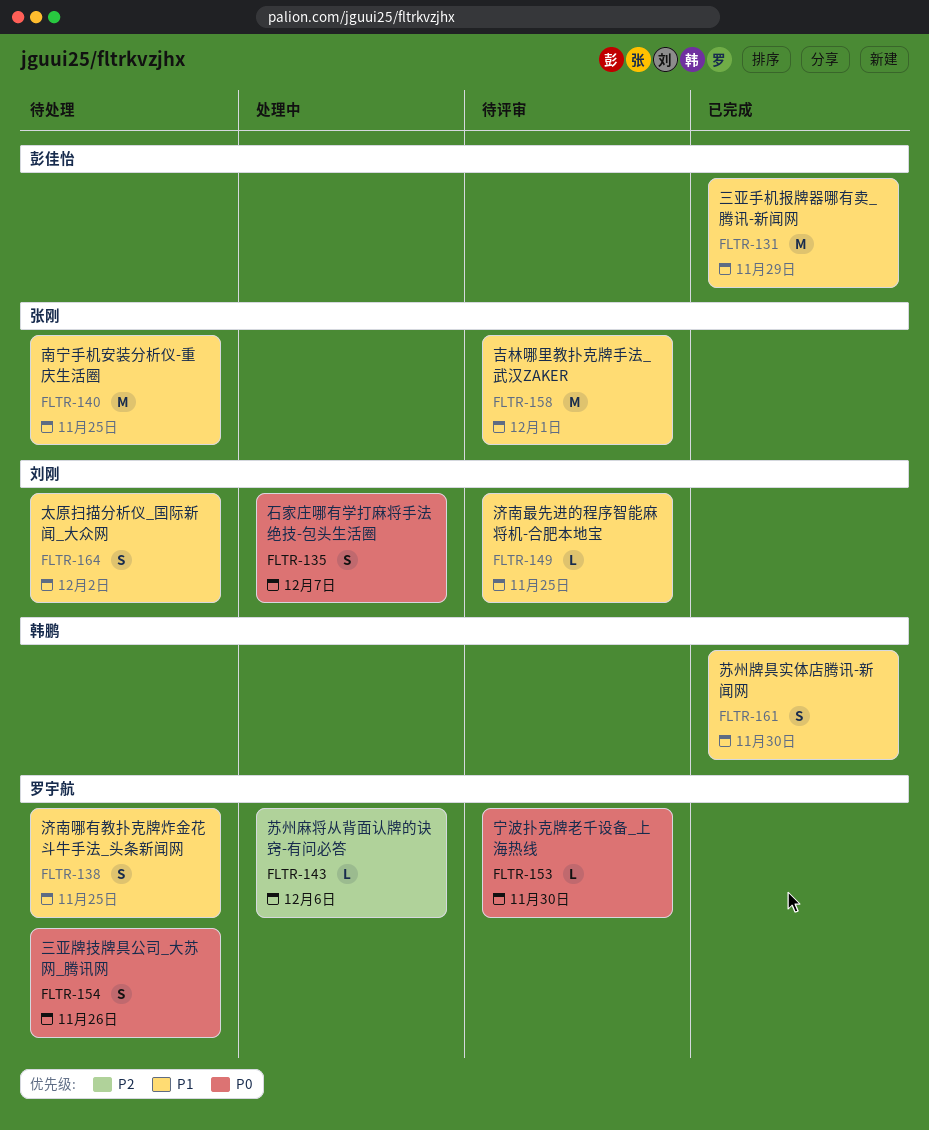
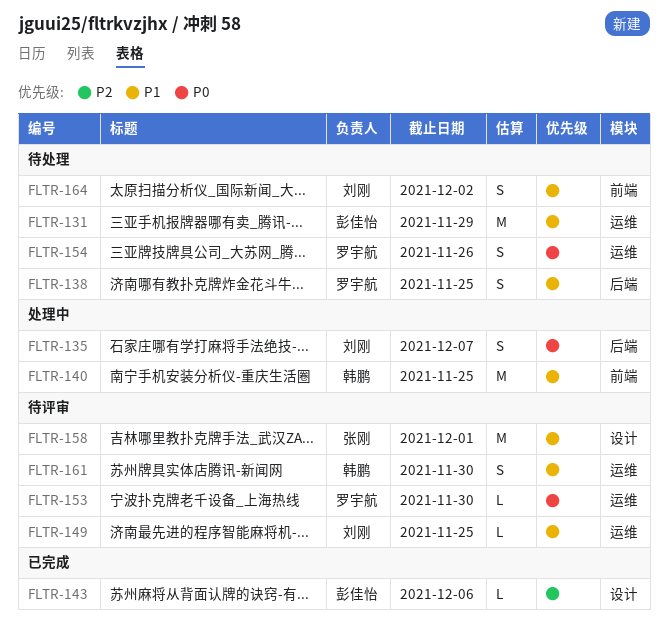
FLTR-131, status: 已完成 -> 待处理
FLTR-140, status: 待处理 -> 处理中
FLTR-140, owner: 张刚 -> 韩鹏
FLTR-143, status: 处理中 -> 已完成
FLTR-143, owner: 罗宇航 -> 彭佳怡
FLTR-161, status: 已完成 -> 待评审

